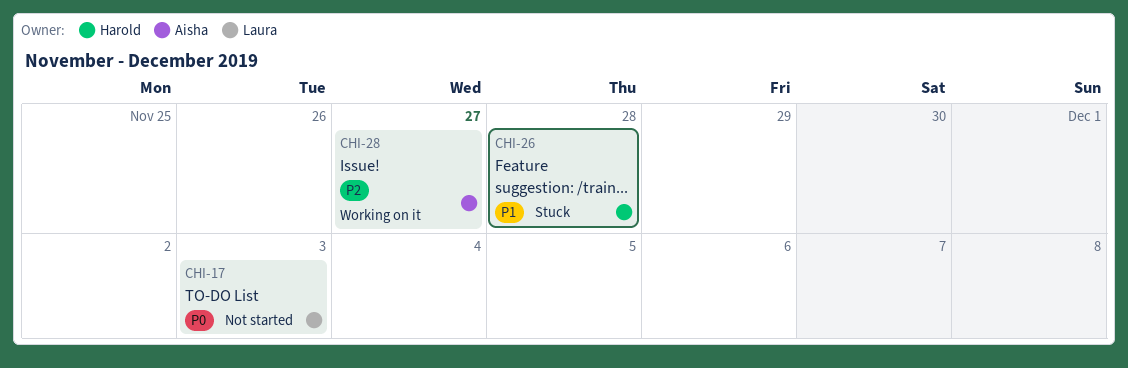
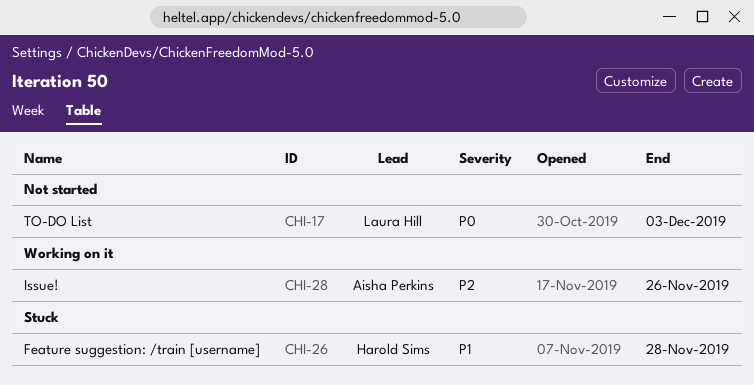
CHI-28, due: Nov 27 -> Nov 26

